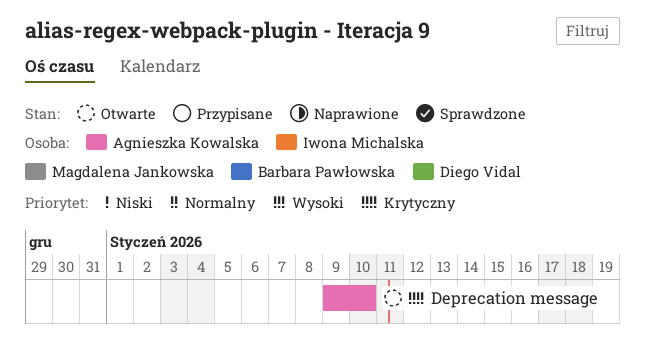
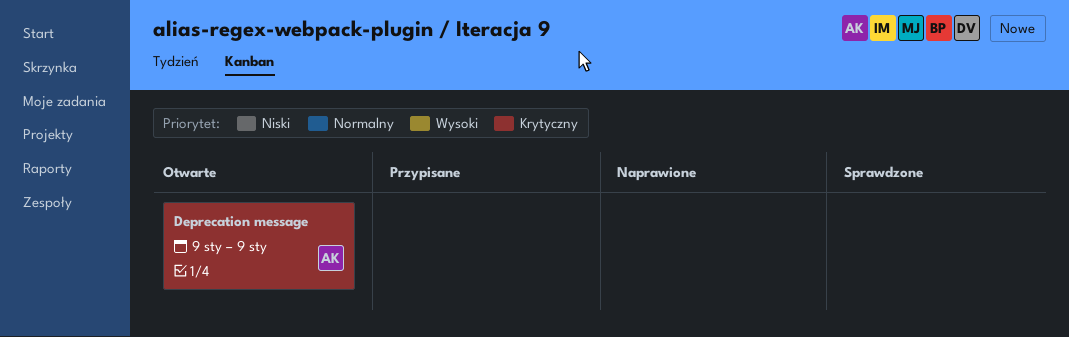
Deprecation message, due: Jan 10 -> Jan 9

